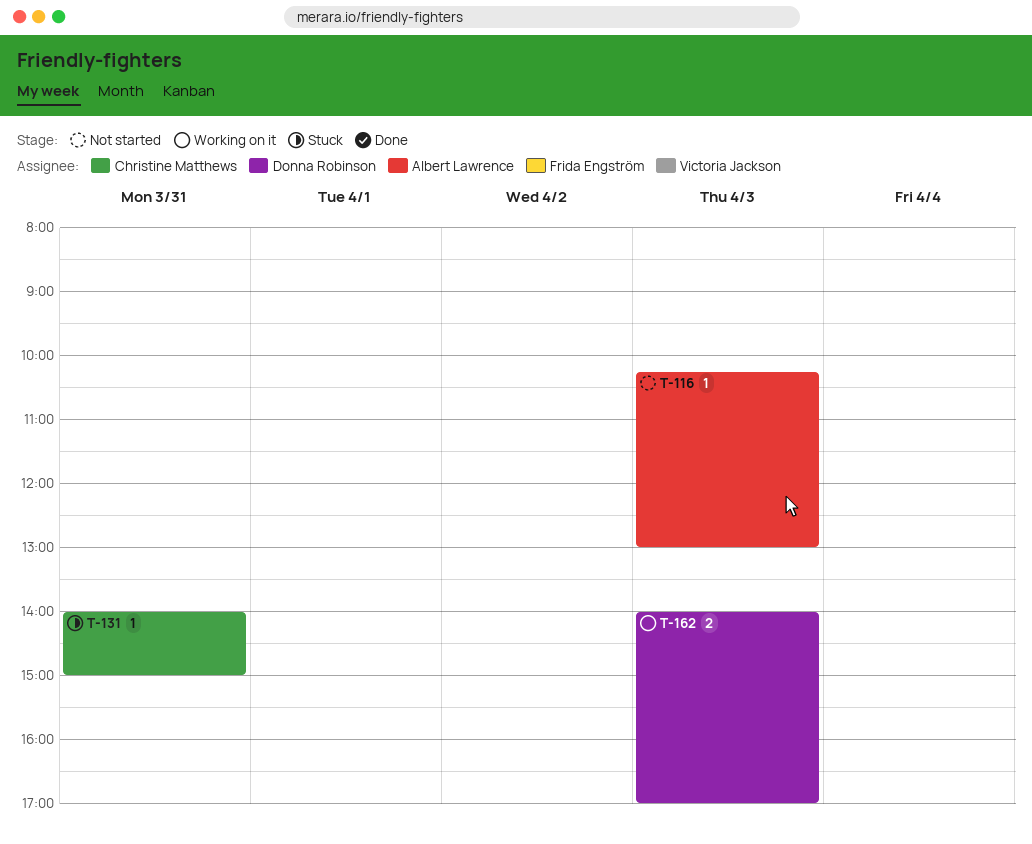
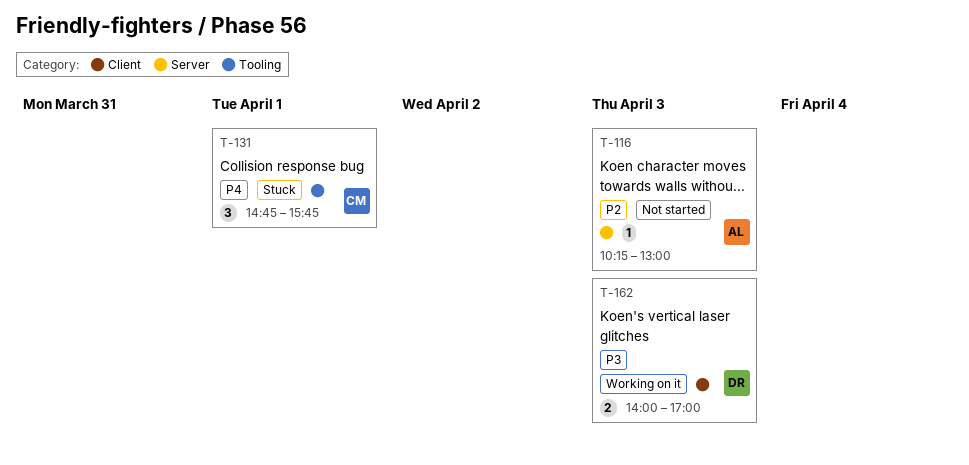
T-131, estimate: 1 -> 3
T-131, day: Mar 31 -> Apr 1
T-131, begins: 14:00 -> 14:45
T-131, ends: 15:00 -> 15:45

